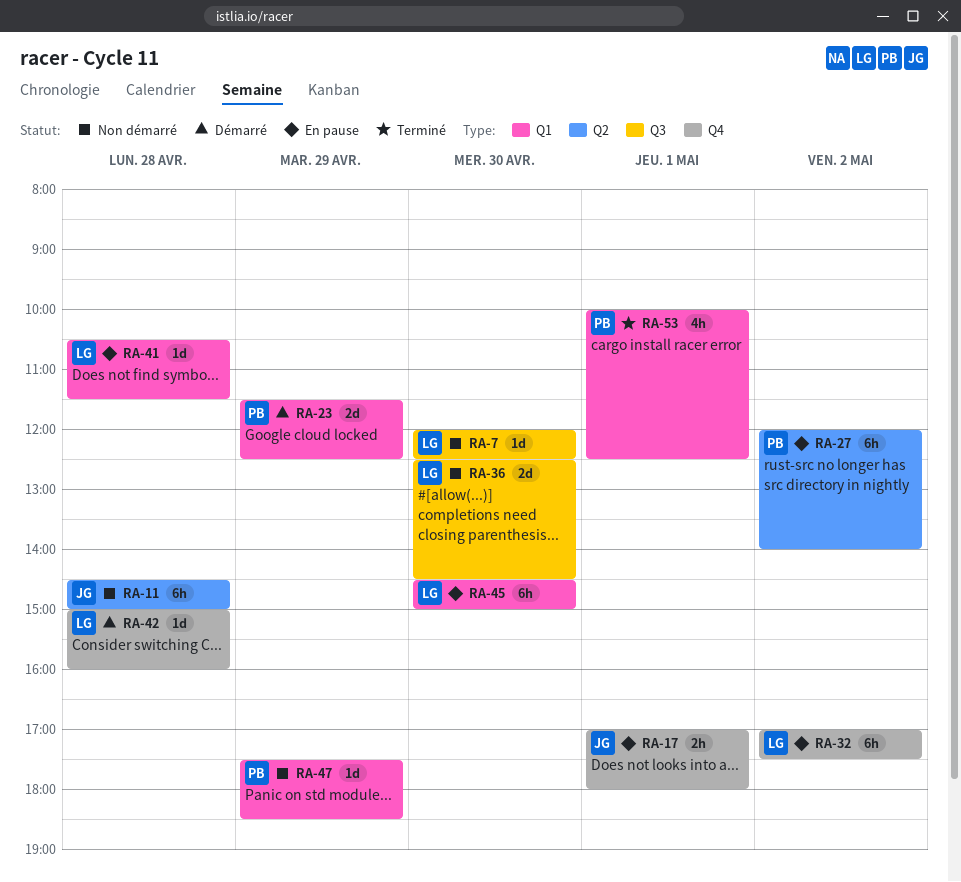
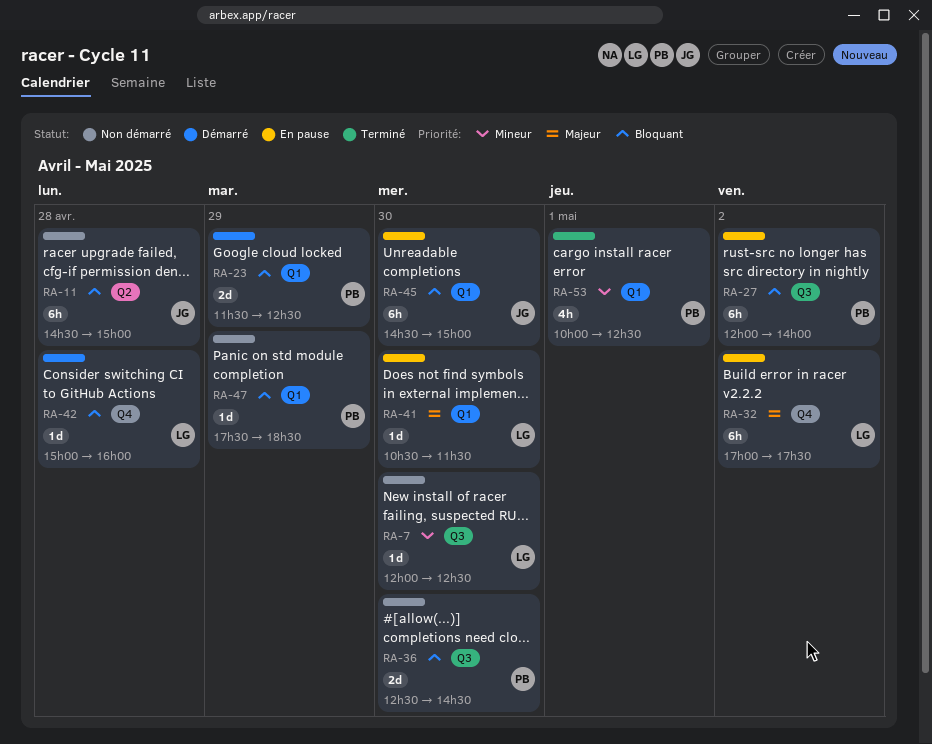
RA-17: present -> none
RA-27, label: Q2 -> Q3
RA-36, owner: LG -> PB
RA-41, day: Apr 28 -> Apr 30
RA-45, owner: LG -> JG

